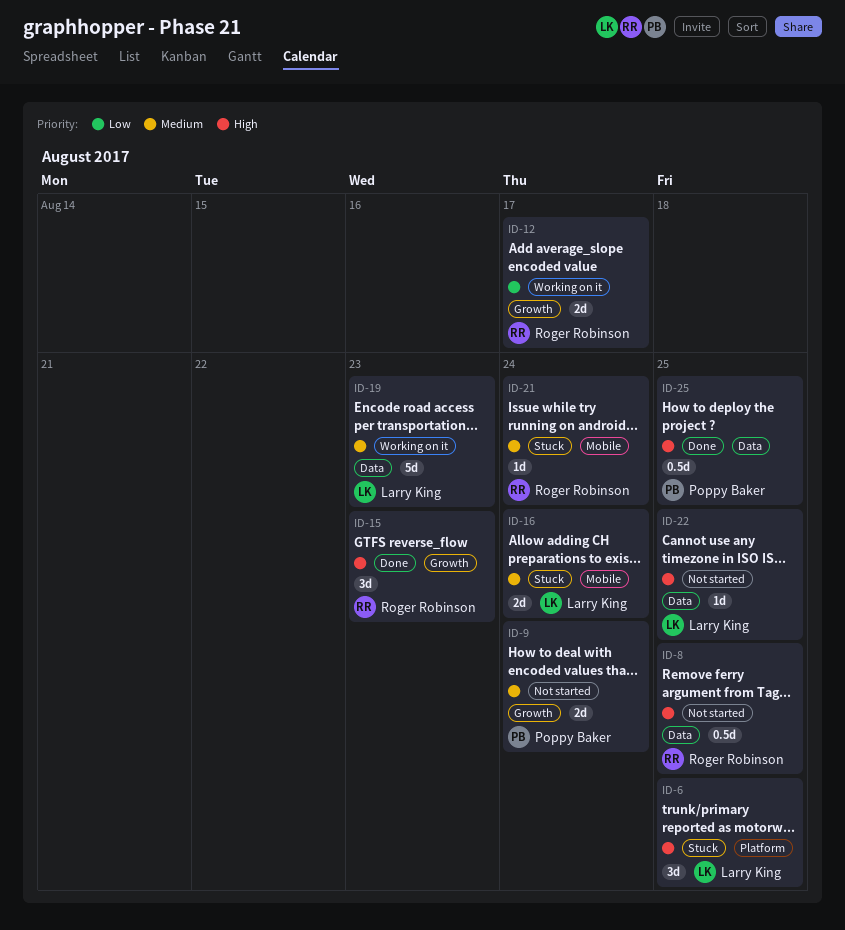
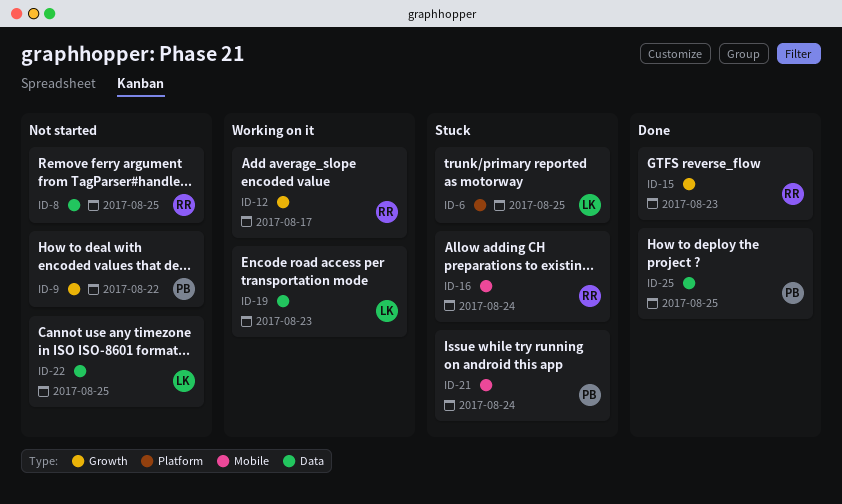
ID-9, due: Aug 24 -> Aug 22
ID-16, owner: Larry King -> Roger Robinson
ID-21, owner: Roger Robinson -> Poppy Baker

